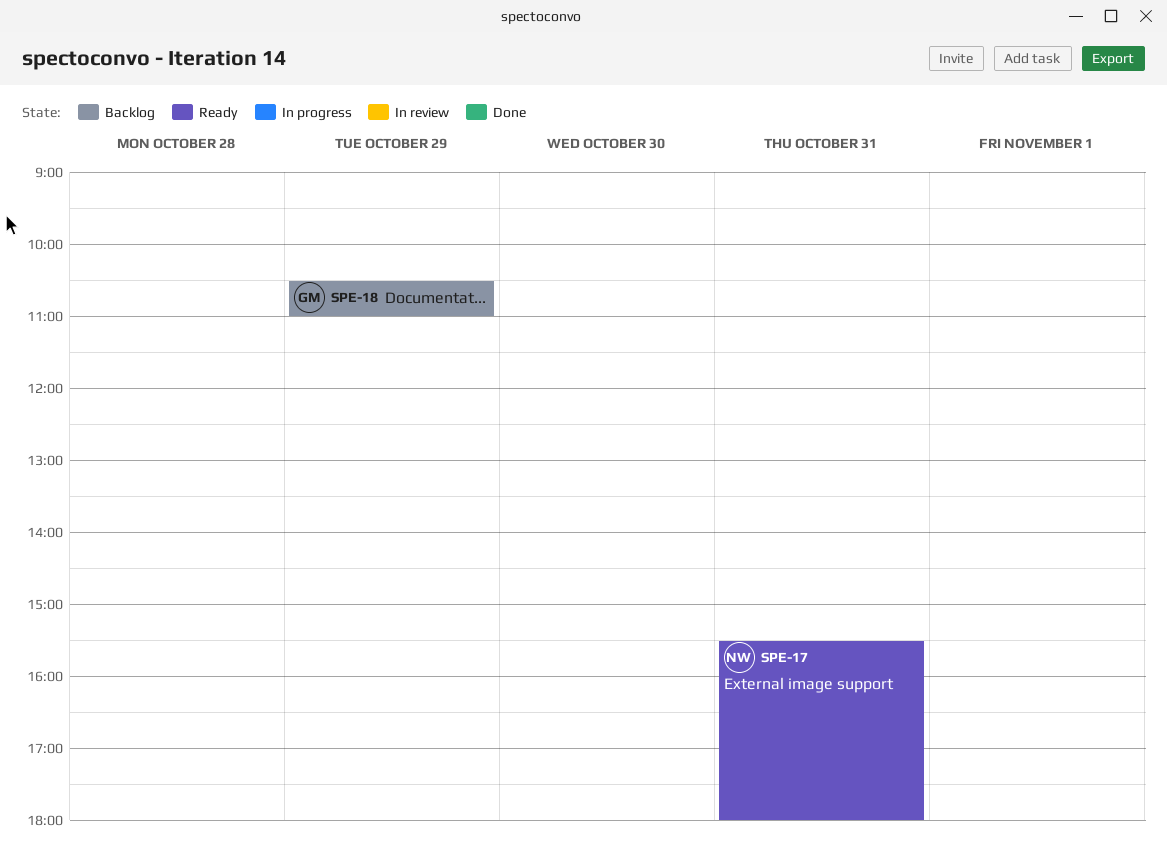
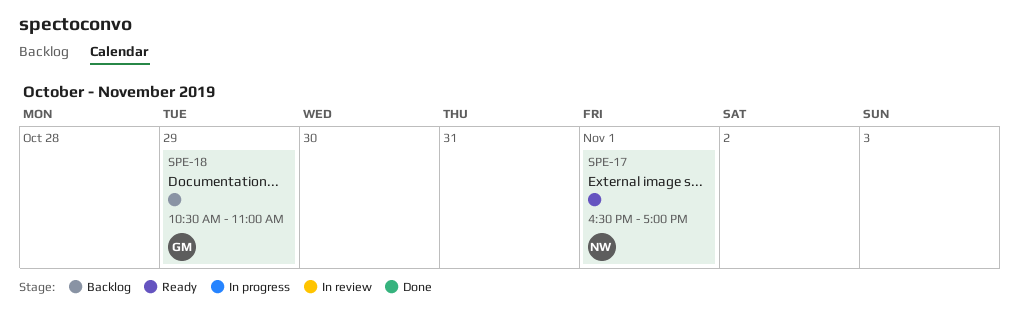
SPE-17, day: Oct 31 -> Nov 1
SPE-17, begins: 15:30 -> 16:30
SPE-17, ends: 18:00 -> 17:00

